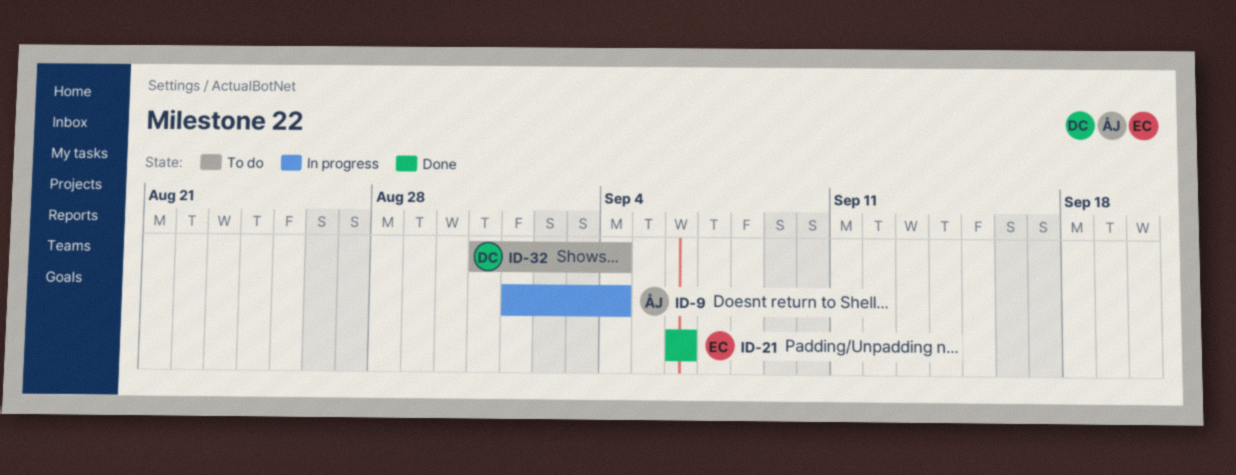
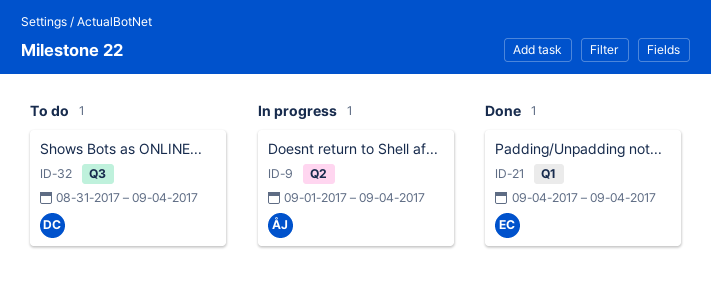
ID-21, start: Sep 6 -> Sep 4
ID-21, due: Sep 6 -> Sep 4

